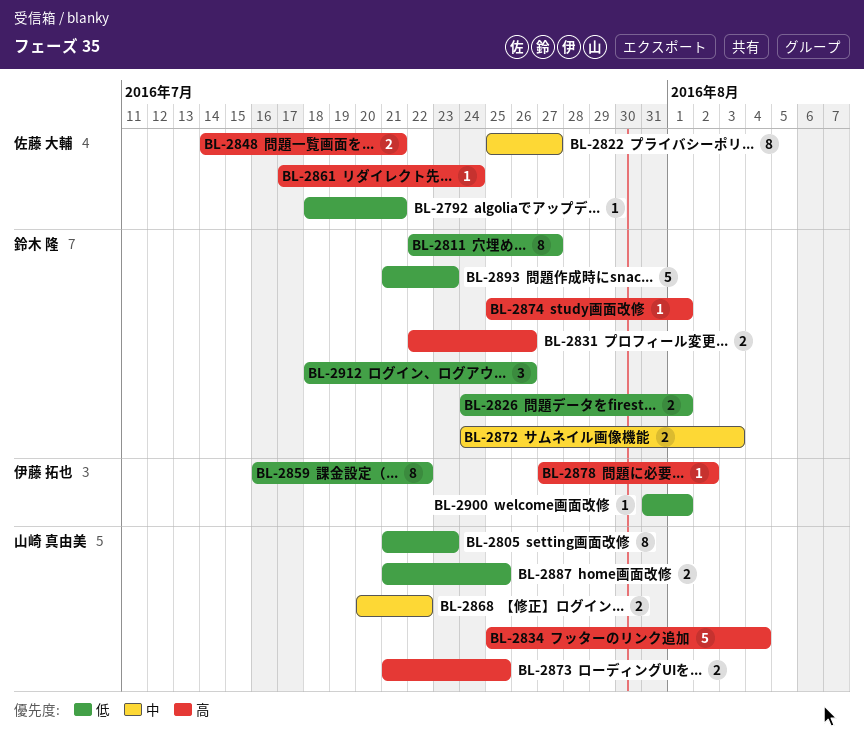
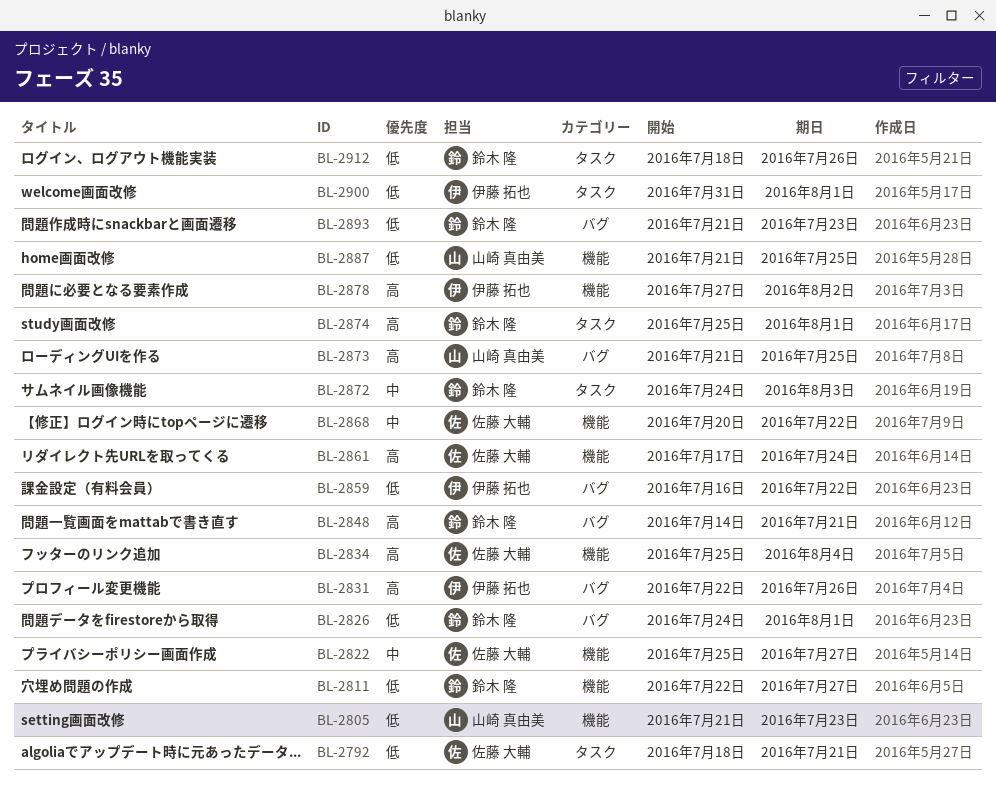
BL-2831, owner: 鈴木 隆 -> 伊藤 拓也
BL-2834, owner: 山崎 真由美 -> 佐藤 大輔
BL-2848, owner: 佐藤 大輔 -> 鈴木 隆
BL-2868, owner: 山崎 真由美 -> 佐藤 大輔

